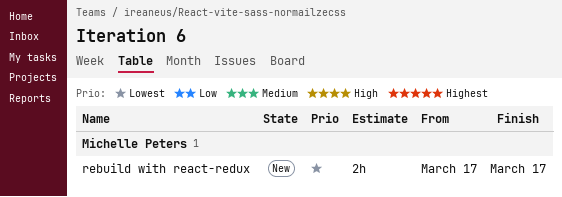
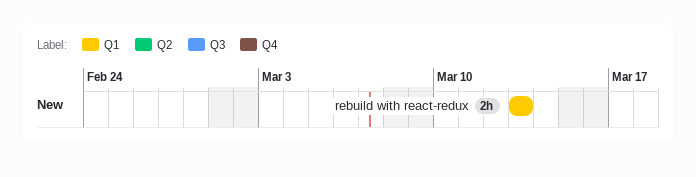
rebuild with react-redux, start: Mar 17 -> Mar 13
rebuild with react-redux, due: Mar 17 -> Mar 13

